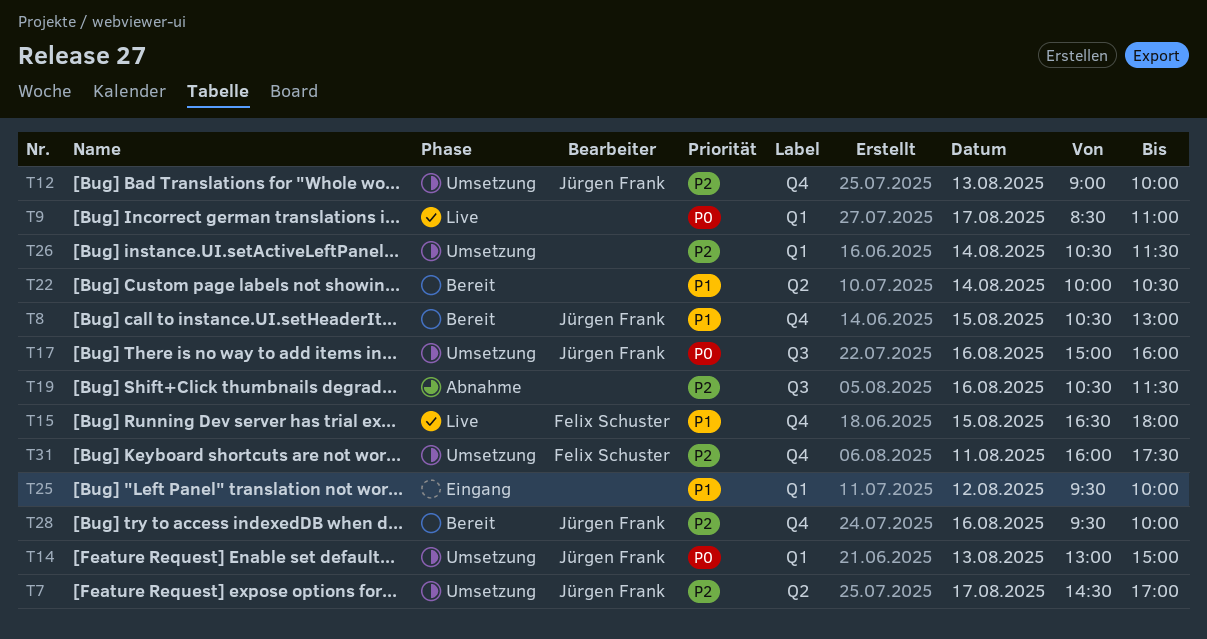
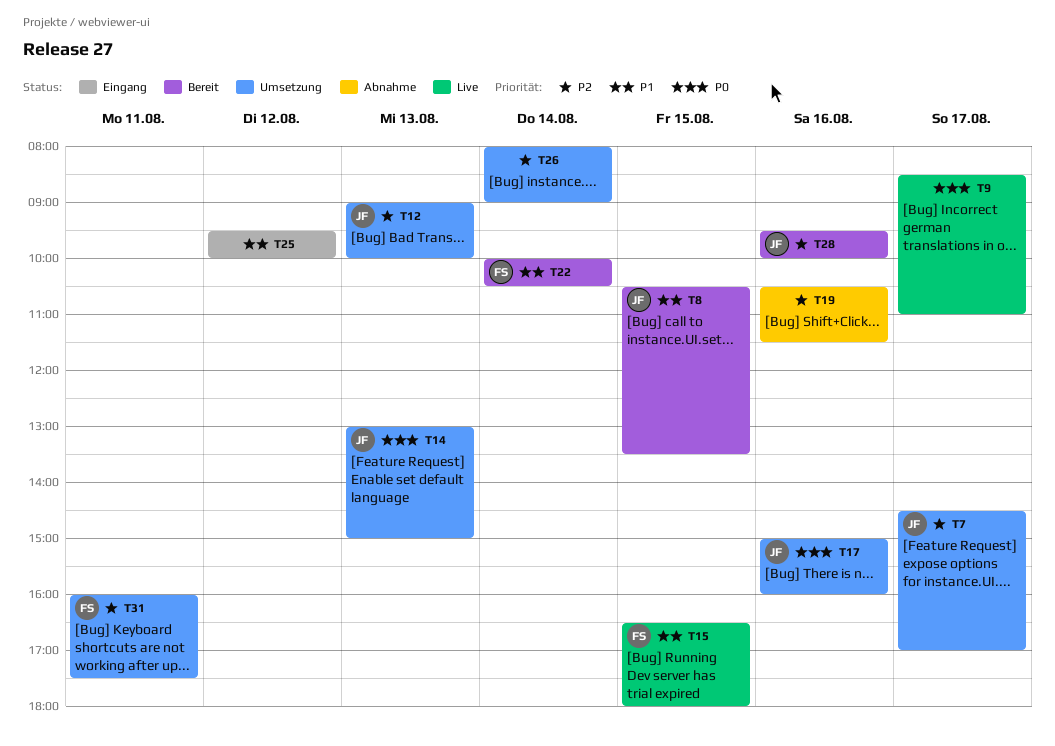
T8, ends: 13:00 -> 13:30
T22, owner: none -> Felix Schuster
T26, begins: 10:30 -> 08:00
T26, ends: 11:30 -> 09:00

